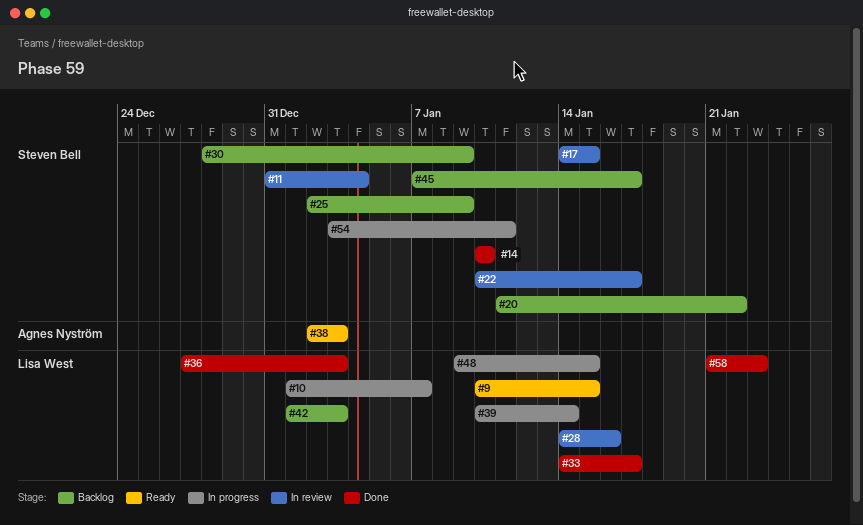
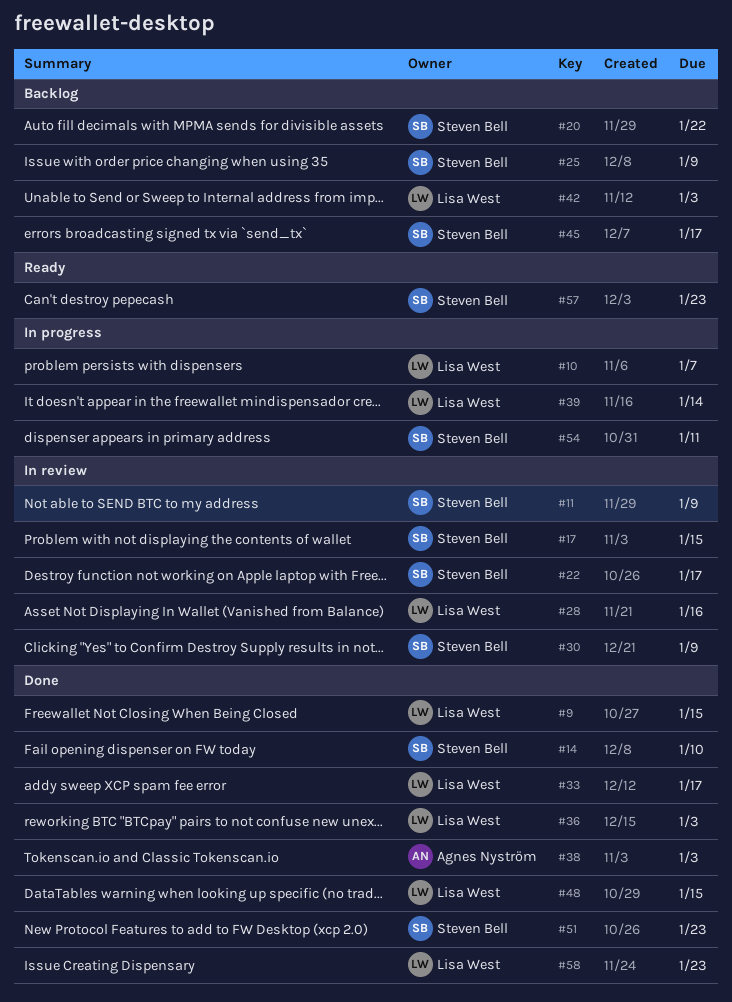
#9, status: Ready -> Done
#11, due: Jan 4 -> Jan 9
#30, status: Backlog -> In review
#38, status: Ready -> Done
#48, status: In progress -> Done
#51: none -> present
#57: none -> present

